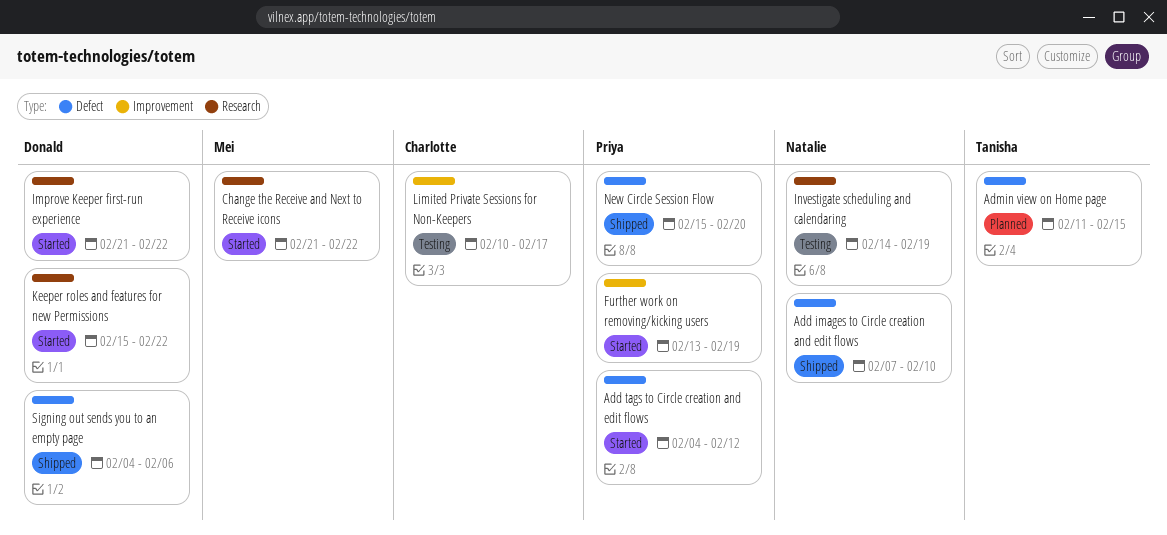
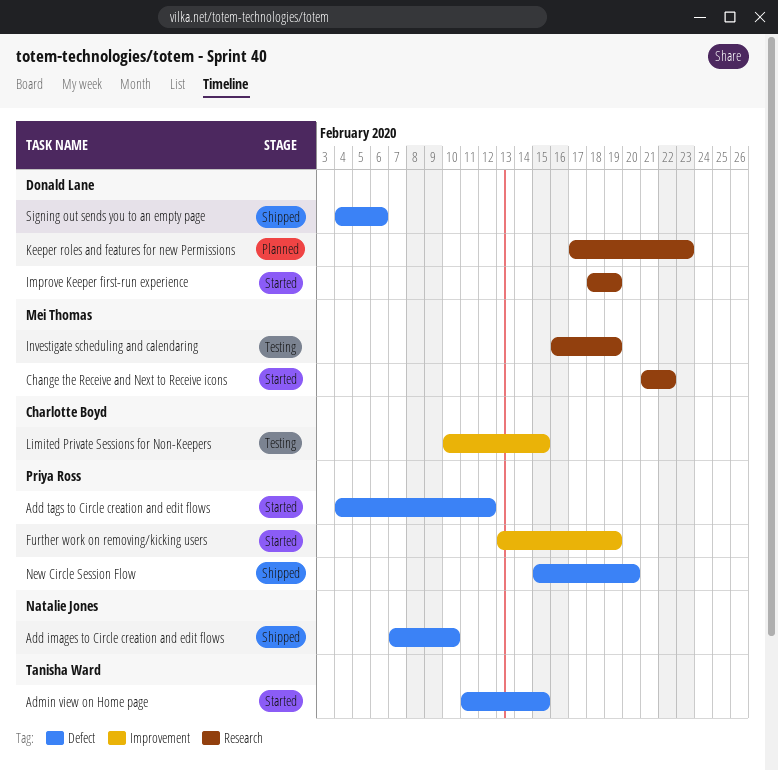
Admin view on Home page, status: Planned -> Started
Improve Keeper first-run experience, start: Feb 21 -> Feb 18
Improve Keeper first-run experience, due: Feb 22 -> Feb 19
Investigate scheduling and calendaring, owner: Natalie Jones -> Mei Thomas
Investigate scheduling and calendaring, start: Feb 14 -> Feb 16
Keeper roles and features for new Permissions, status: Started -> Planned
Keeper roles and features for new Permissions, start: Feb 15 -> Feb 17
Keeper roles and features for new Permissions, due: Feb 22 -> Feb 23
Limited Private Sessions for Non-Keepers, due: Feb 17 -> Feb 15

